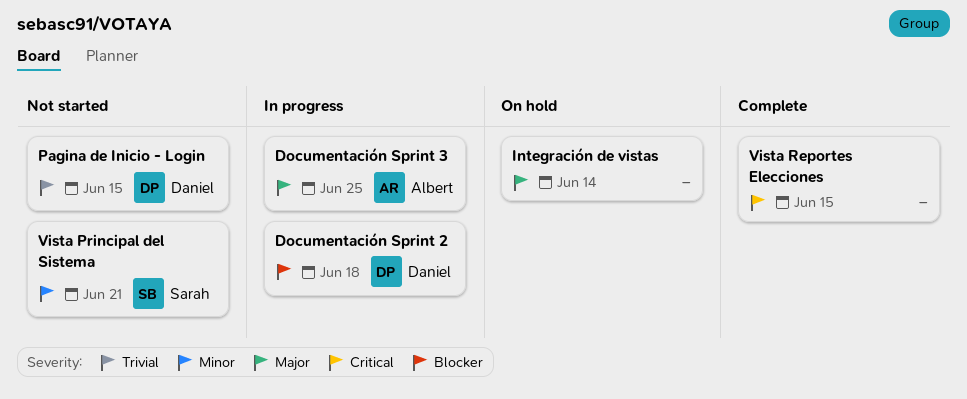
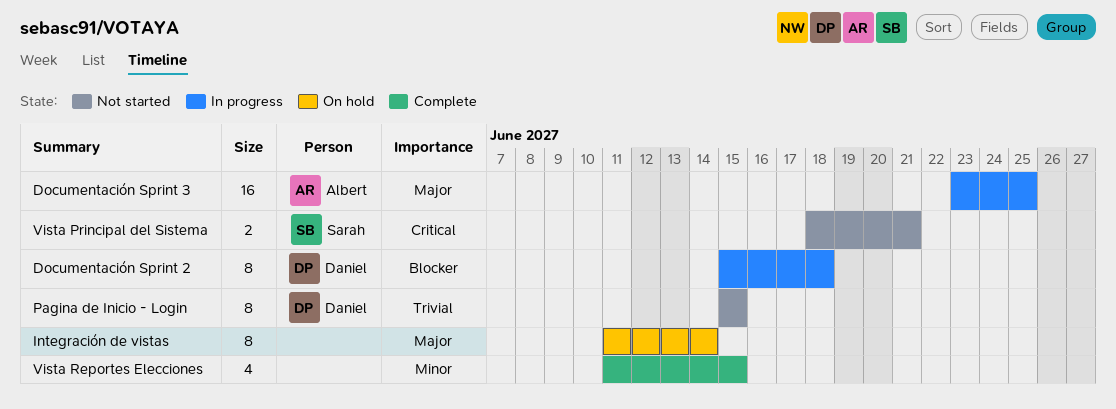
Vista Principal del Sistema, priority: Minor -> Critical
Vista Reportes Elecciones, priority: Critical -> Minor

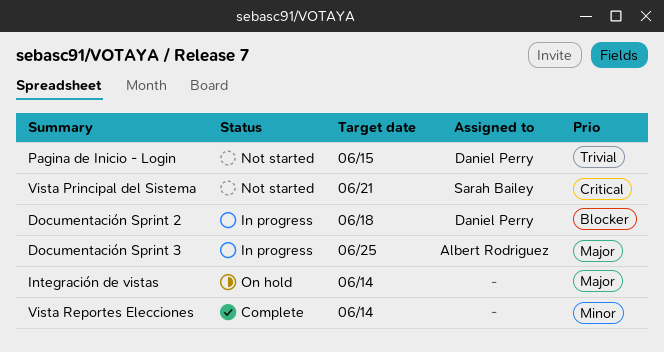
Vista Reportes Elecciones, due: Jun 15 -> Jun 14

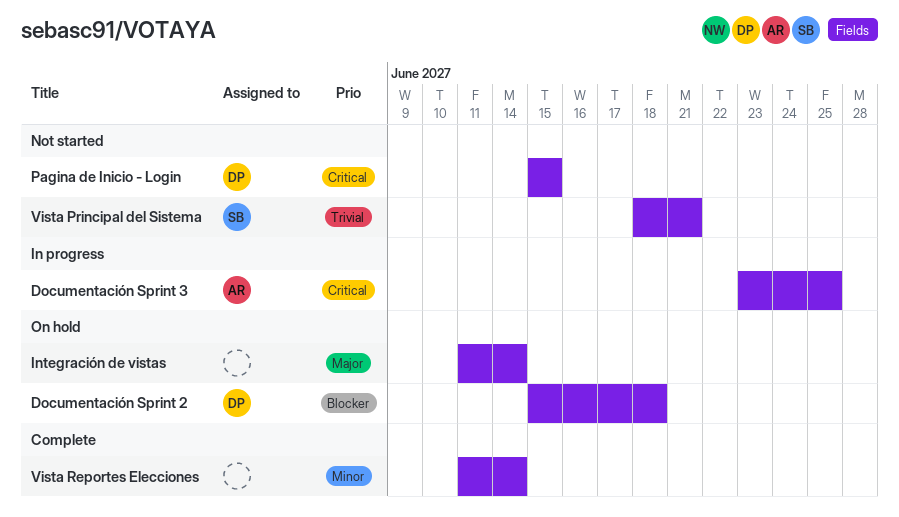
Documentación Sprint 2, status: In progress -> On hold
Documentación Sprint 3, priority: Major -> Critical
Pagina de Inicio - Login, priority: Trivial -> Critical
Vista Principal del Sistema, priority: Critical -> Trivial

